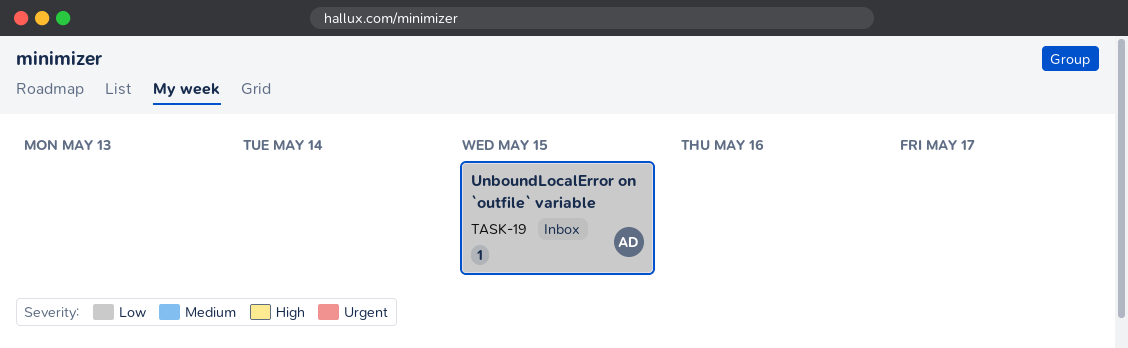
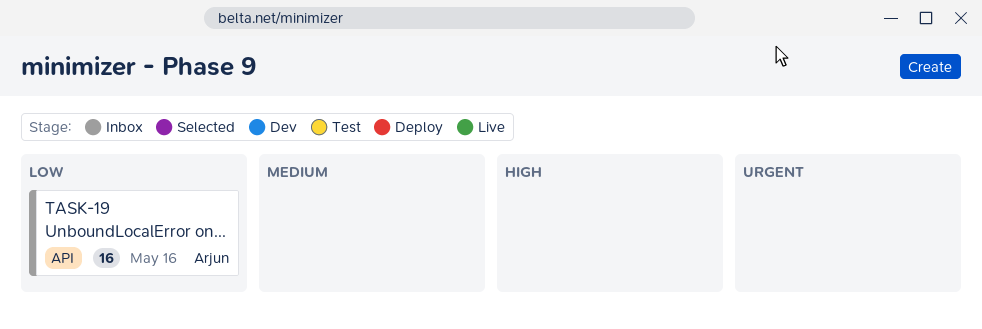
TASK-19, estimate: 1 -> 16
TASK-19, due: May 15 -> May 16

